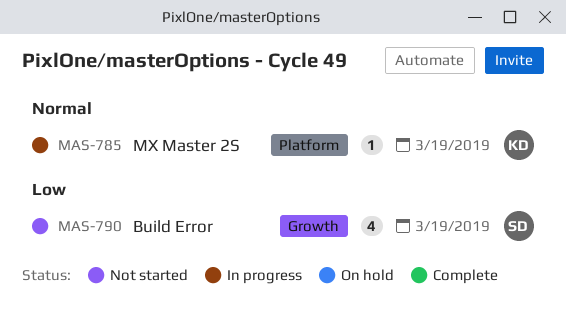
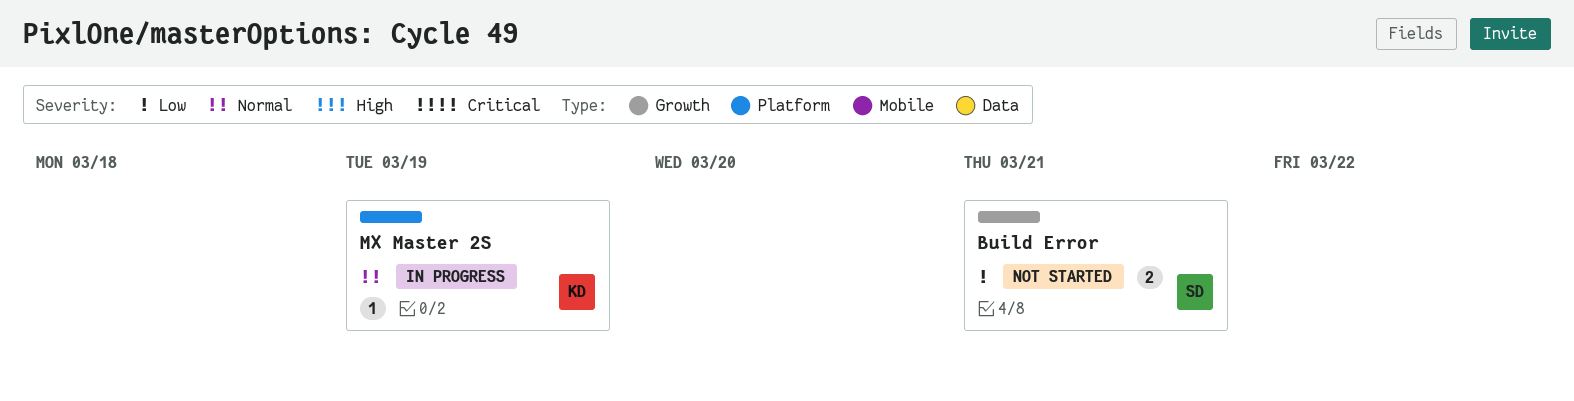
Build Error, estimate: 4 -> 2
Build Error, due: Mar 19 -> Mar 21

